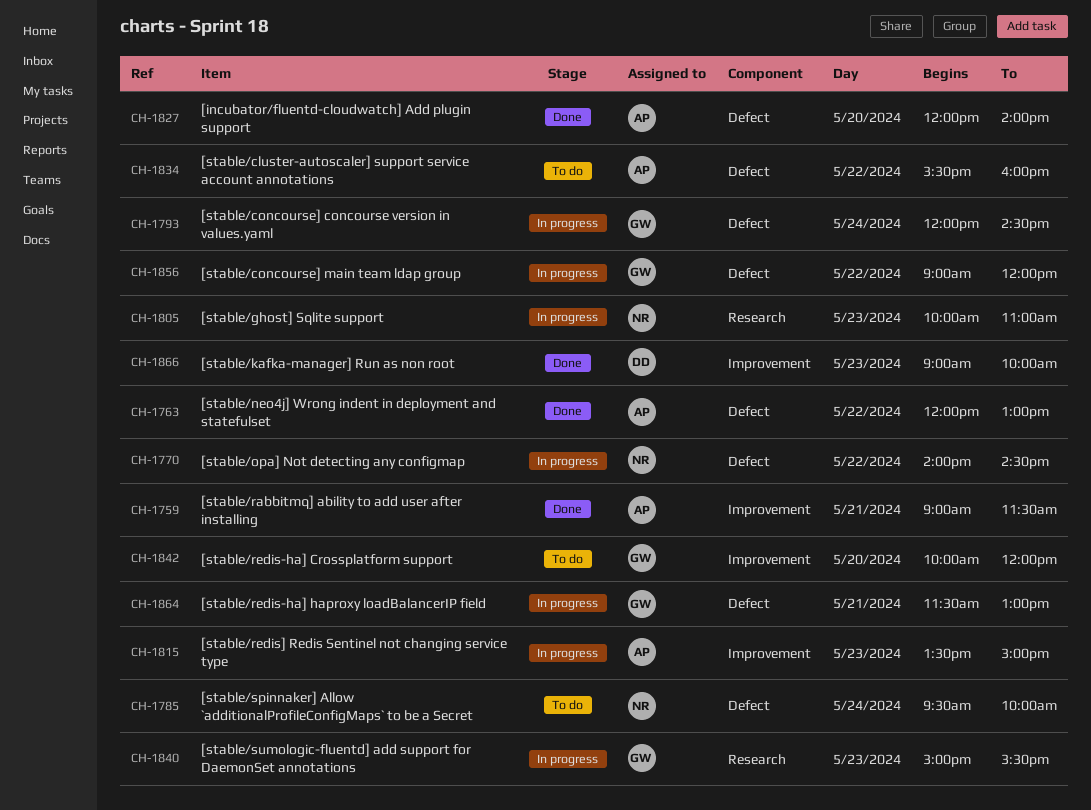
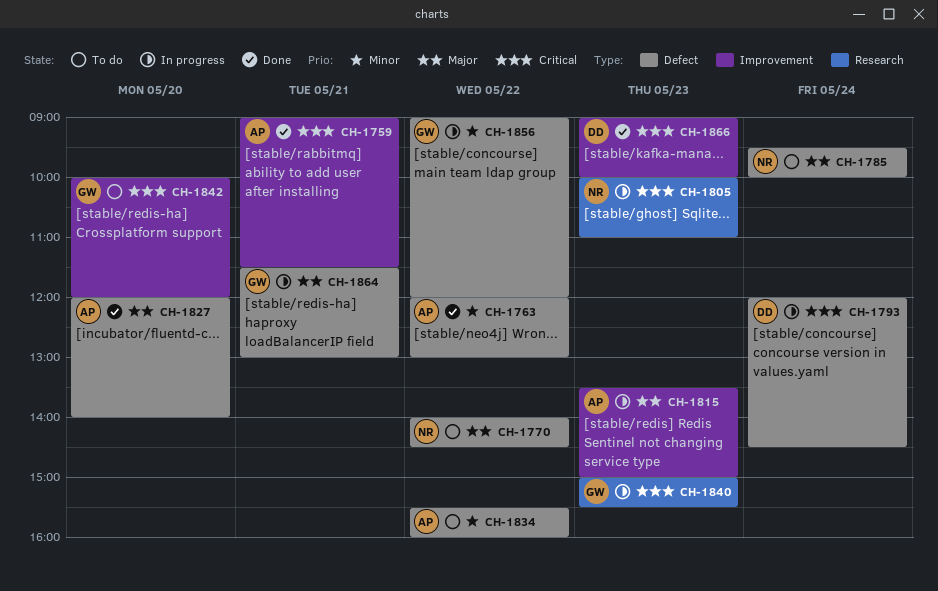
CH-1770, status: In progress -> To do
CH-1793, owner: GW -> DD

